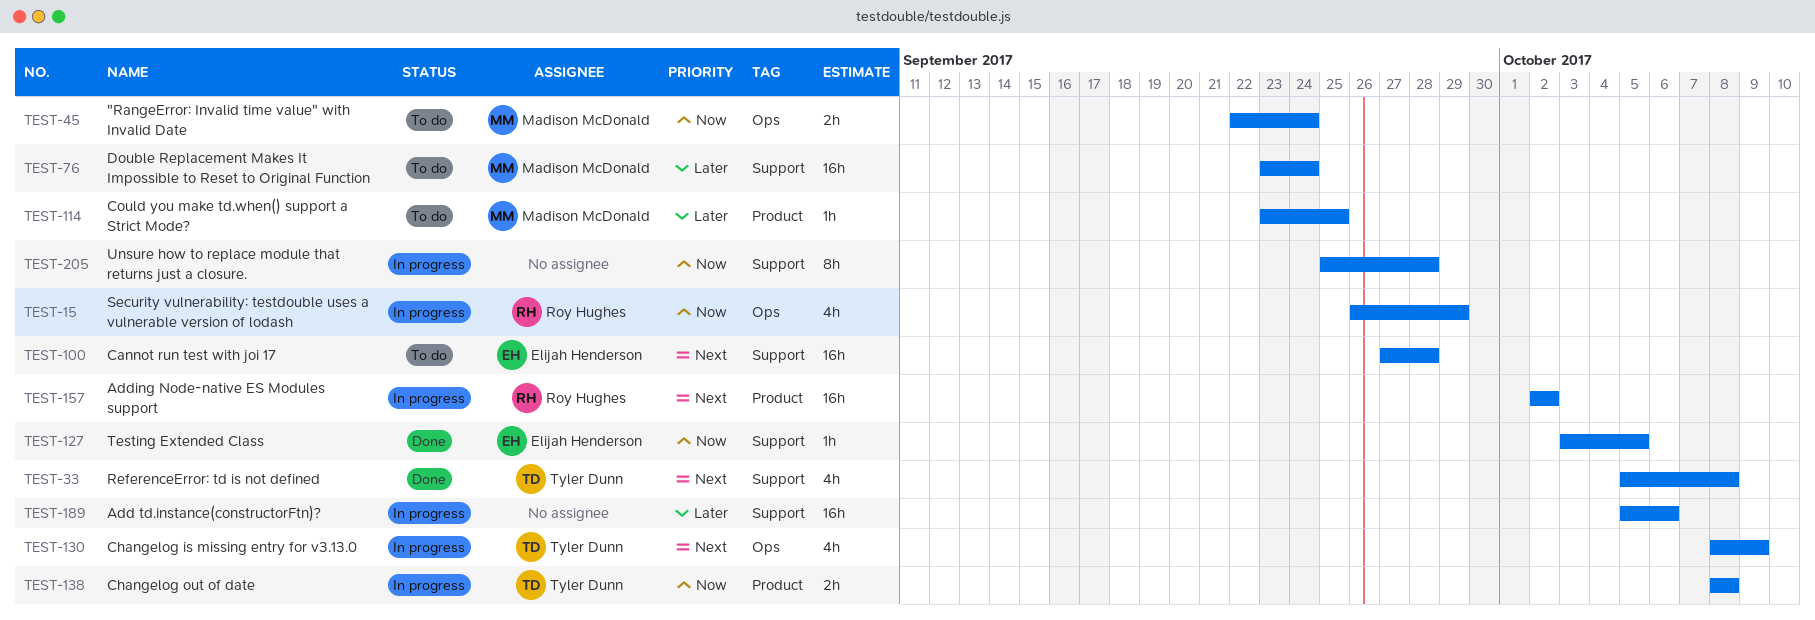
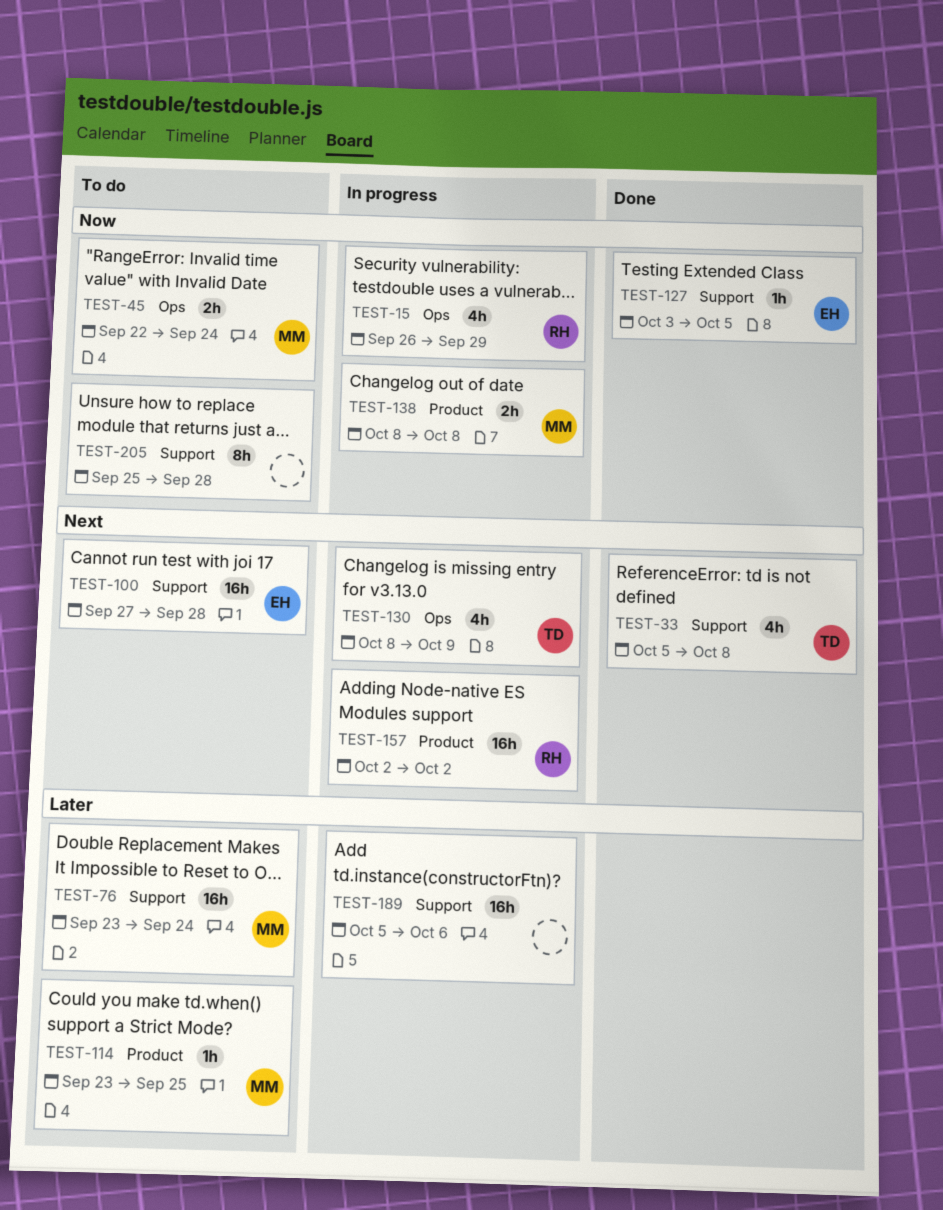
TEST-138, owner: Tyler Dunn -> Madison McDonald
TEST-205, status: In progress -> To do

